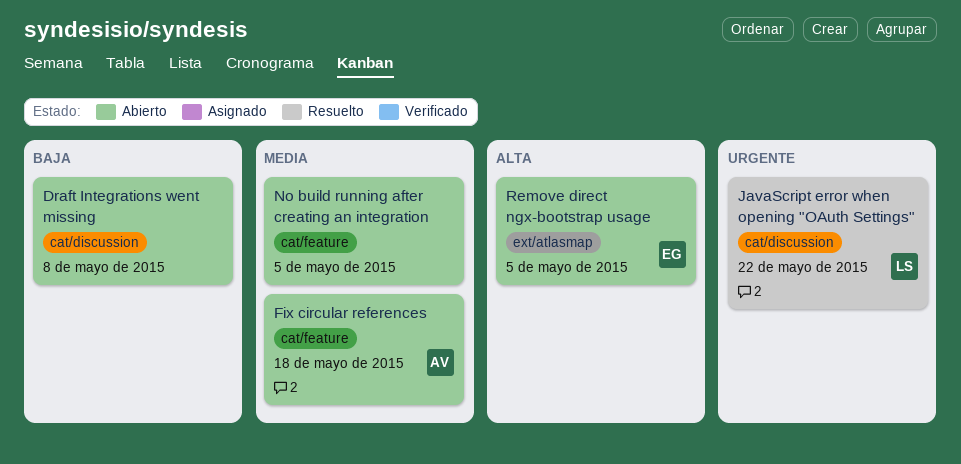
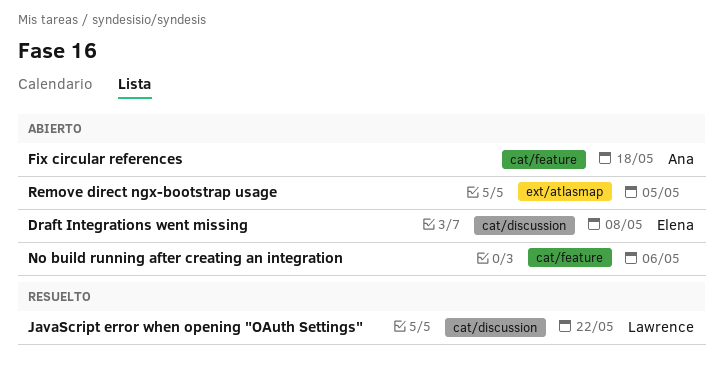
Draft Integrations went missing, owner: none -> Elena
No build running after creating an integration, due: May 5 -> May 6
Remove direct ngx-bootstrap usage, owner: Elena -> none

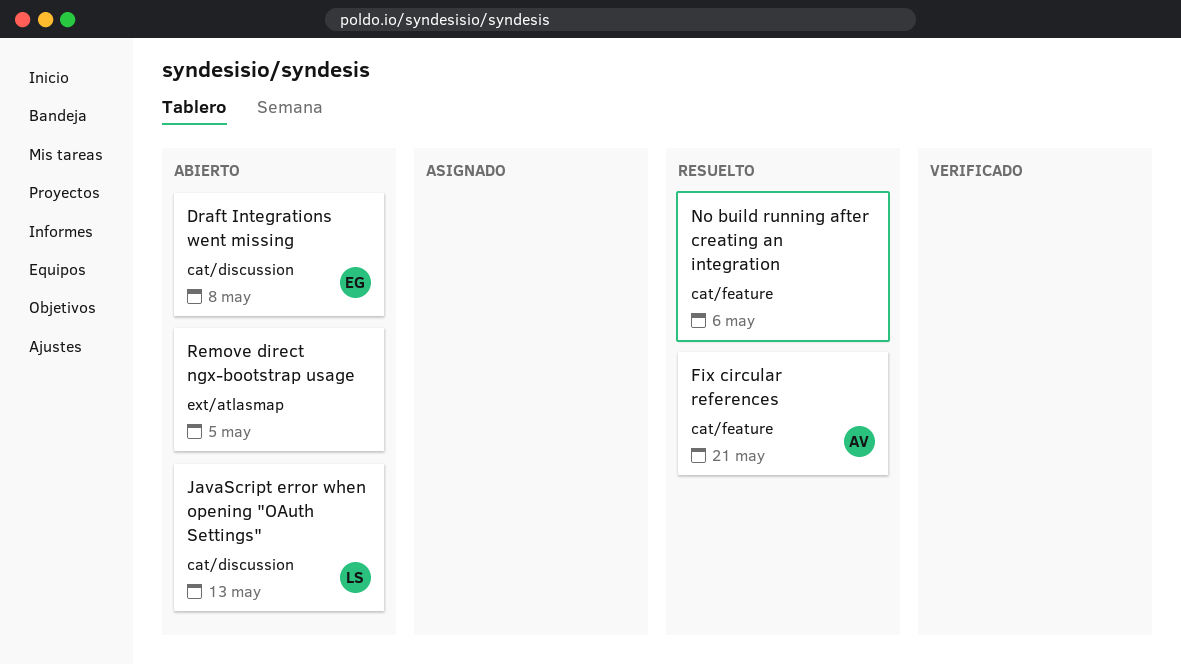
Fix circular references, status: Abierto -> Resuelto
Fix circular references, due: May 18 -> May 21
JavaScript error when opening "OAuth Settings", status: Resuelto -> Abierto
JavaScript error when opening "OAuth Settings", due: May 22 -> May 13
No build running after creating an integration, status: Abierto -> Resuelto

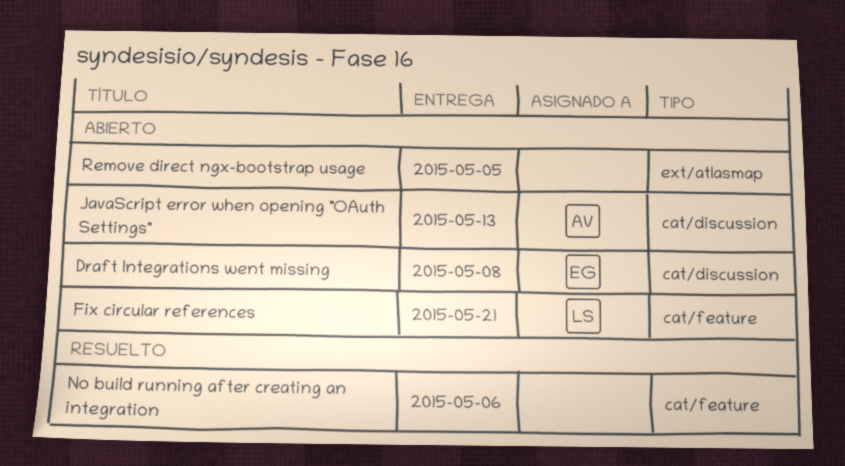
Fix circular references, status: Resuelto -> Abierto
Fix circular references, owner: AV -> LS
JavaScript error when opening "OAuth Settings", owner: LS -> AV

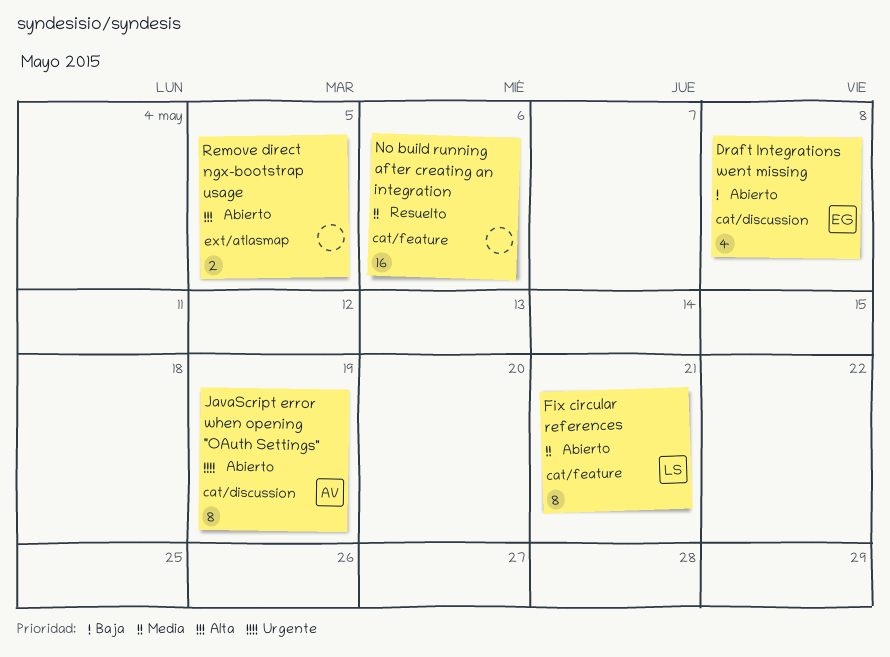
JavaScript error when opening "OAuth Settings", due: May 13 -> May 19

